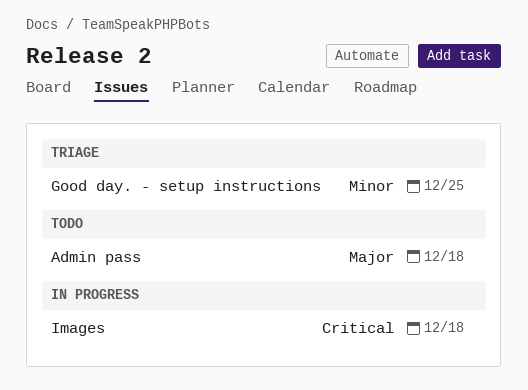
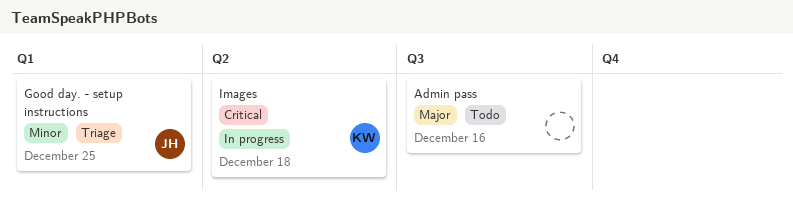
Admin pass, due: Dec 18 -> Dec 16

